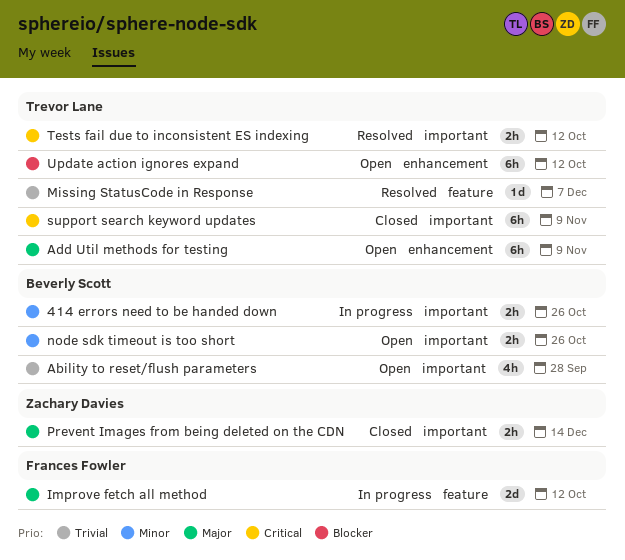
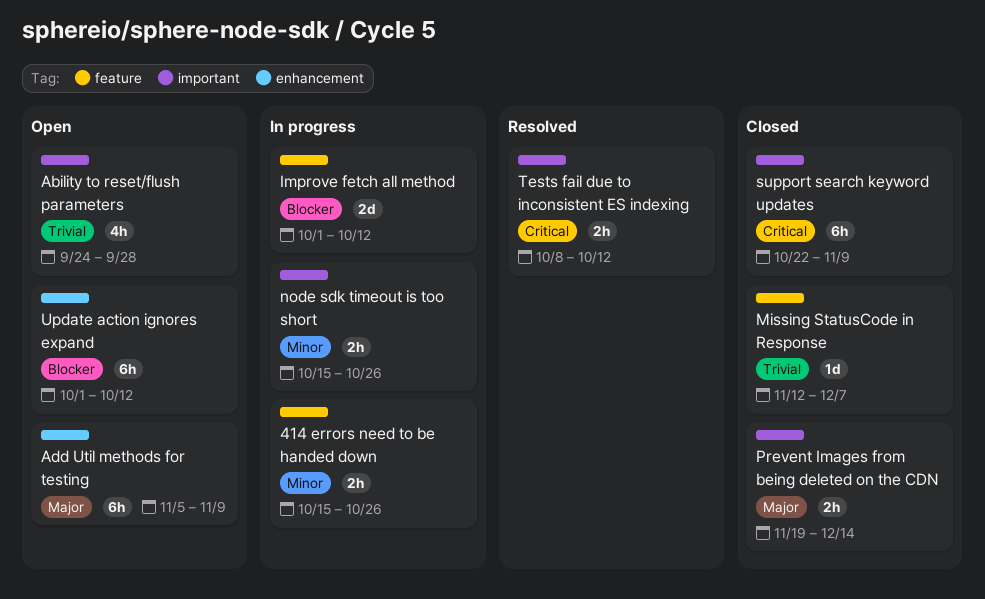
414 errors need to be handed down, label: important -> feature
Improve fetch all method, priority: Major -> Blocker
Missing StatusCode in Response, status: Resolved -> Closed
node sdk timeout is too short, status: Open -> In progress

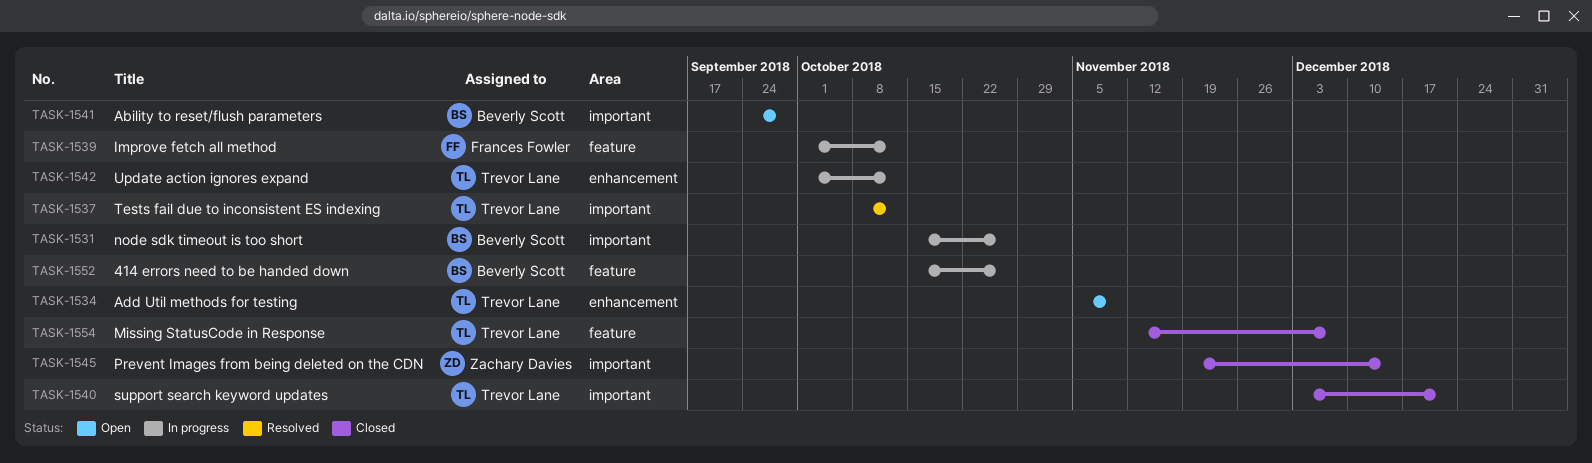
support search keyword updates, start: Oct 22 -> Dec 3
support search keyword updates, due: Nov 9 -> Dec 21
Update action ignores expand, status: Open -> In progress

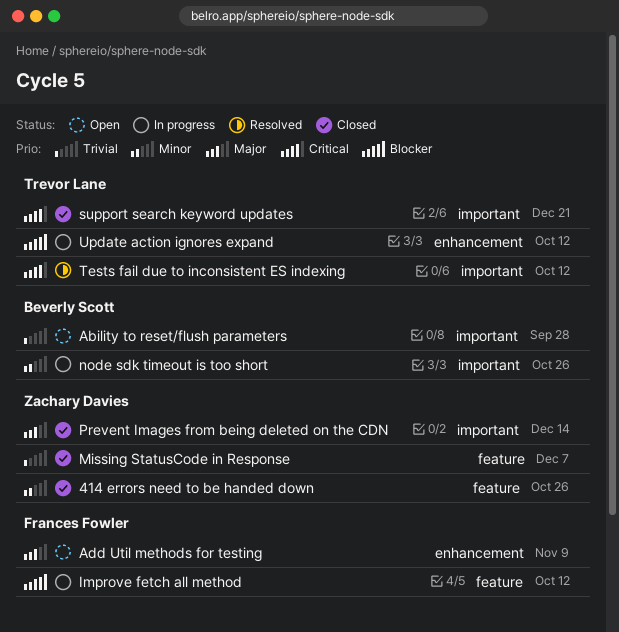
414 errors need to be handed down, status: In progress -> Closed
414 errors need to be handed down, owner: Beverly Scott -> Zachary Davies
Add Util methods for testing, owner: Trevor Lane -> Frances Fowler
Missing StatusCode in Response, owner: Trevor Lane -> Zachary Davies

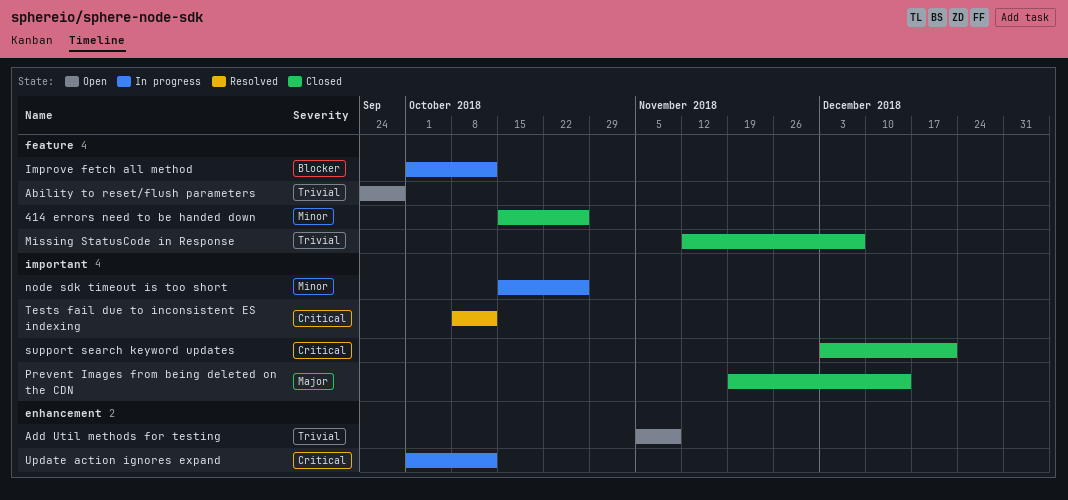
Ability to reset/flush parameters, label: important -> feature
Add Util methods for testing, priority: Major -> Trivial
Update action ignores expand, priority: Blocker -> Critical

